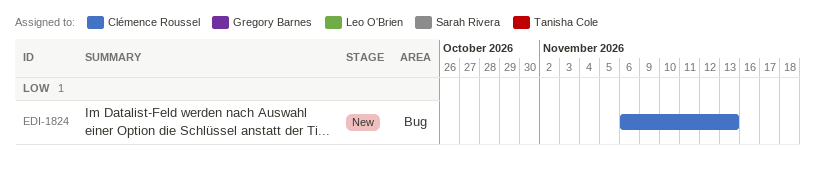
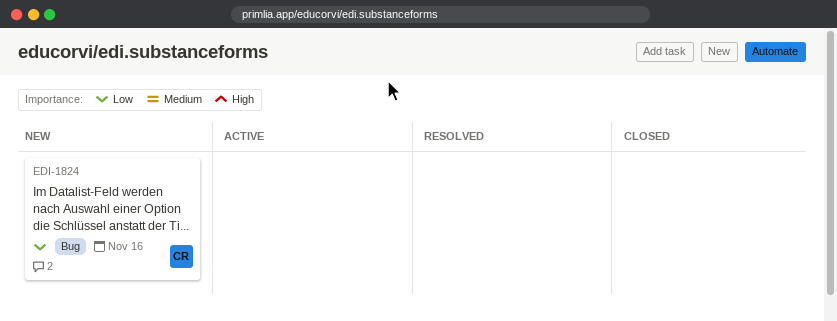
EDI-1824, due: Nov 13 -> Nov 16

